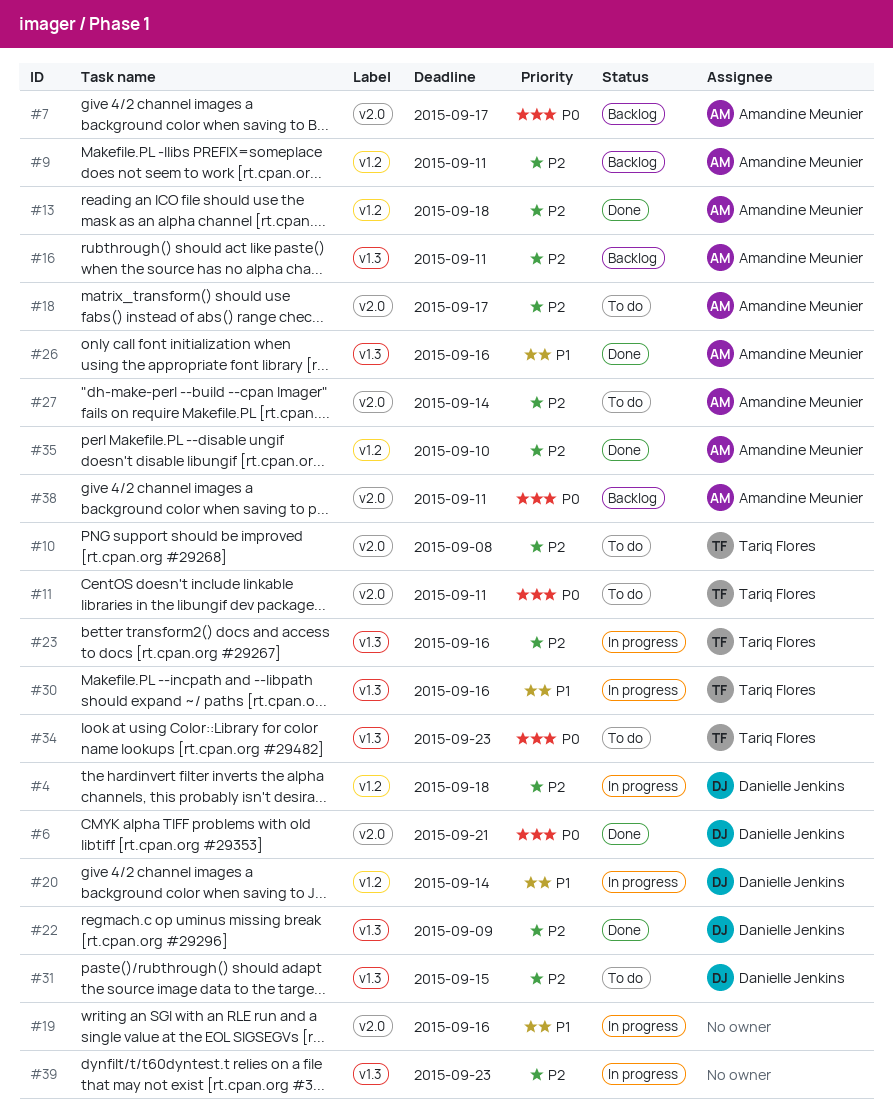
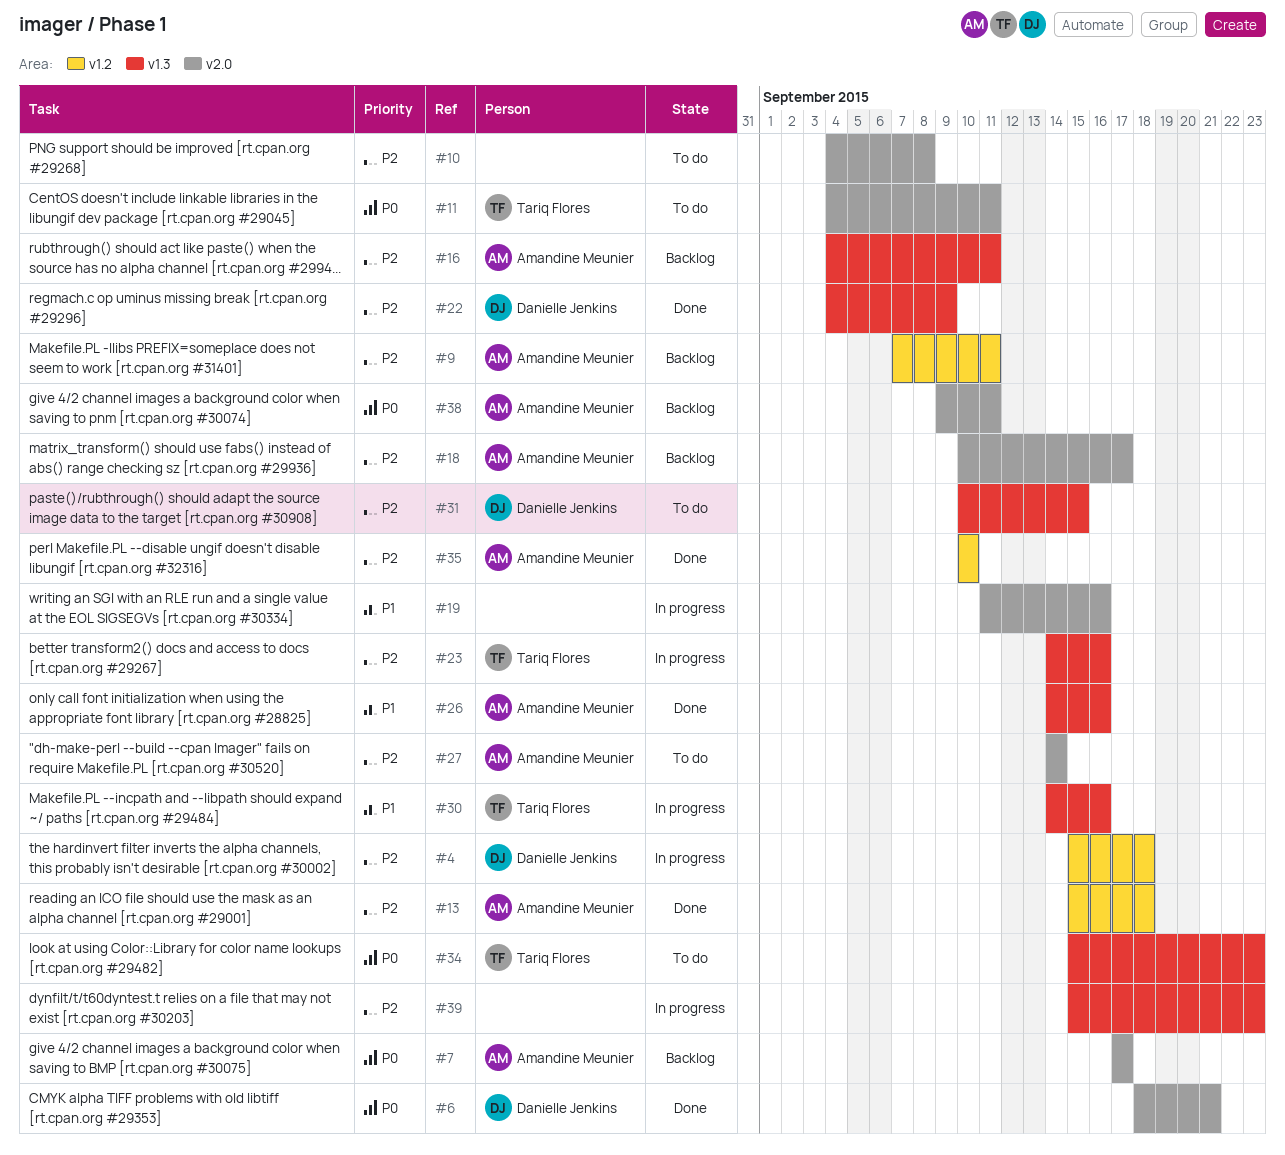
#10, owner: Tariq Flores -> none
#18, status: To do -> Backlog
#20: present -> none

